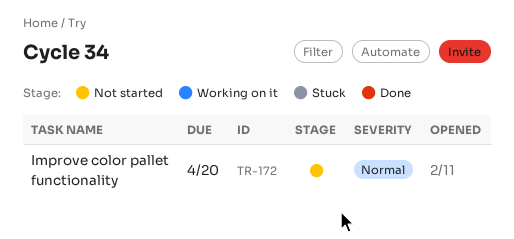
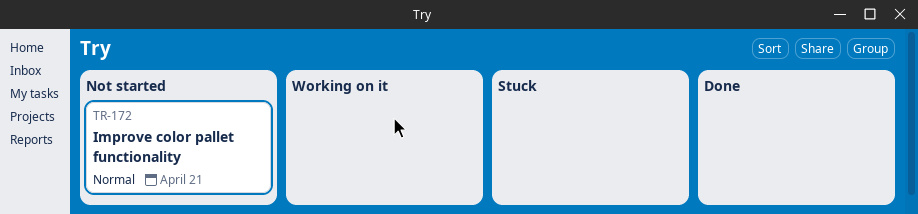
TR-172, due: Apr 20 -> Apr 21

